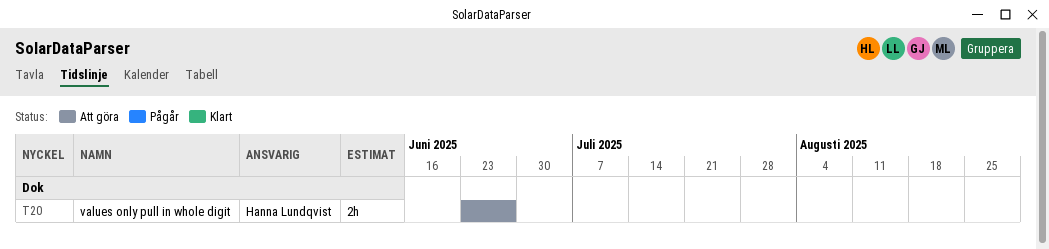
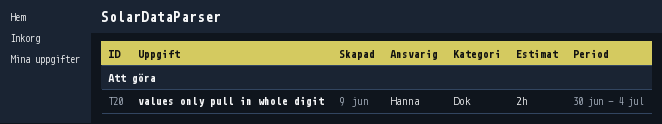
T20, start: Jun 23 -> Jun 30
T20, due: Jun 27 -> Jul 4

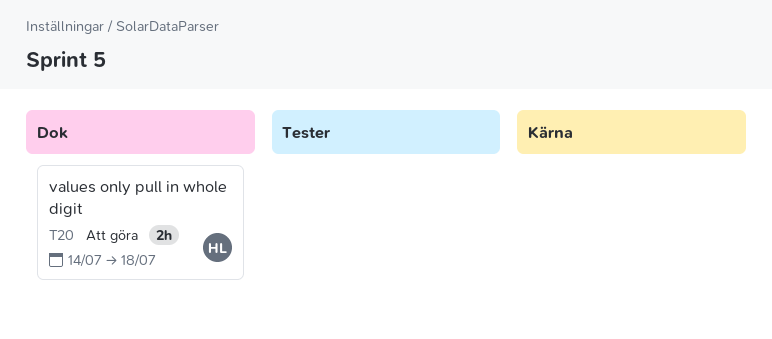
T20, start: Jun 30 -> Jul 14
T20, due: Jul 4 -> Jul 18

